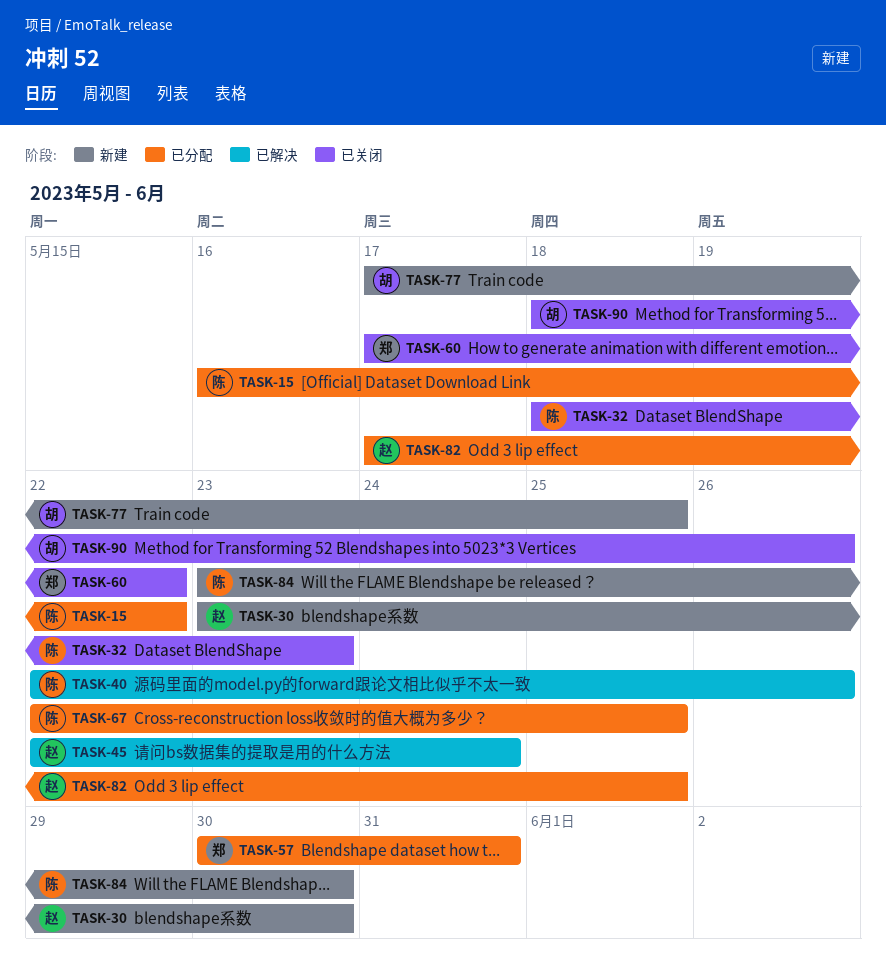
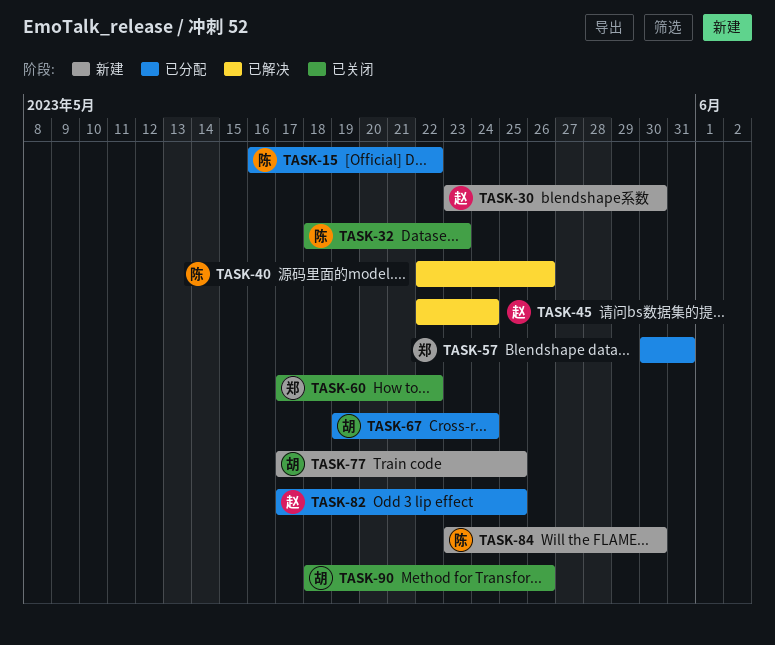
TASK-67, owner: 陈 -> 胡
TASK-67, start: May 22 -> May 19
TASK-67, due: May 25 -> May 24

